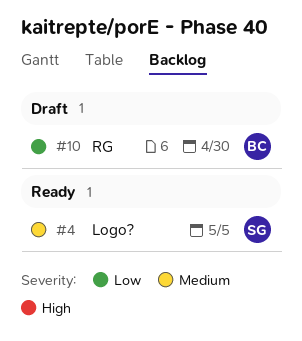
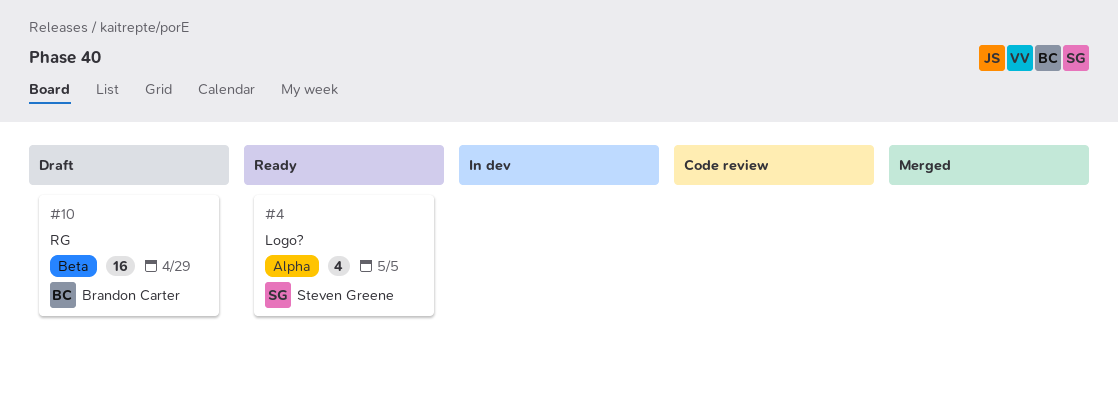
#10, due: Apr 30 -> Apr 29

